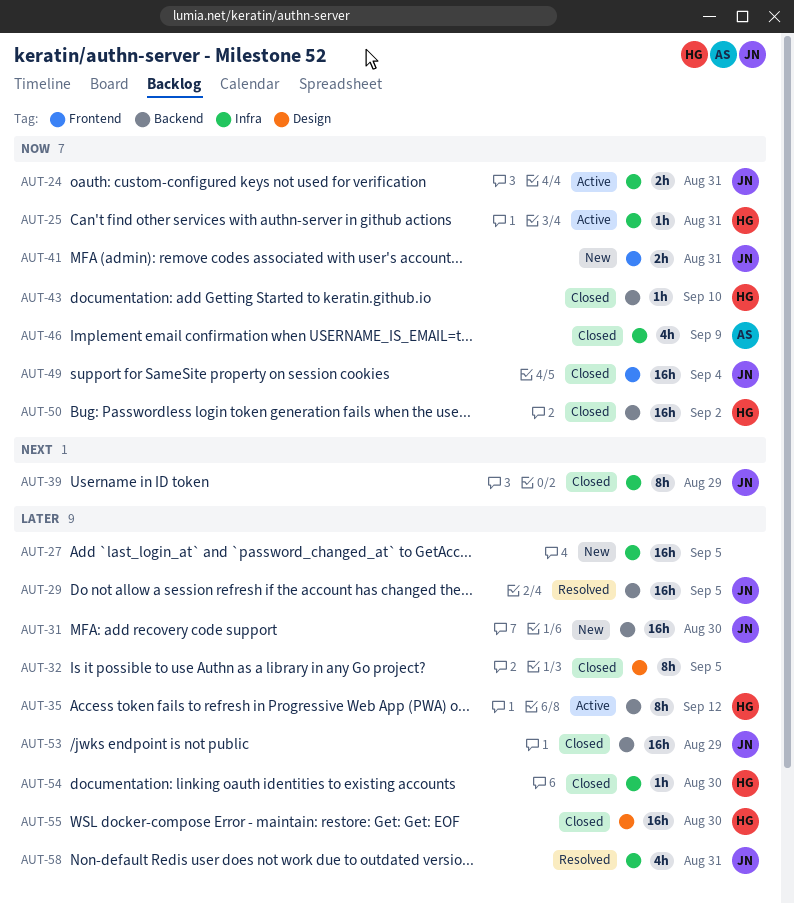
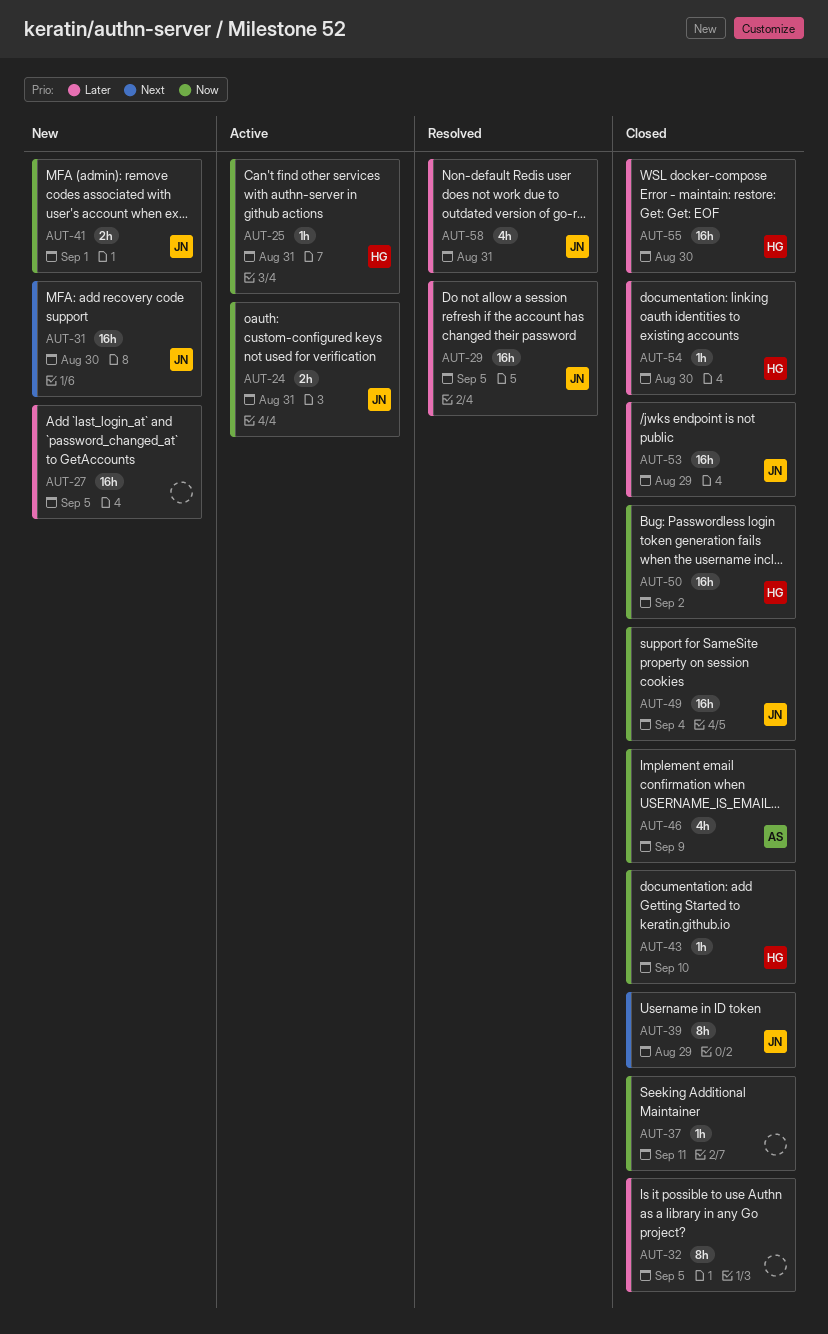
AUT-31, priority: Later -> Next
AUT-35: present -> none
AUT-37: none -> present
AUT-41, due: Aug 31 -> Sep 1

